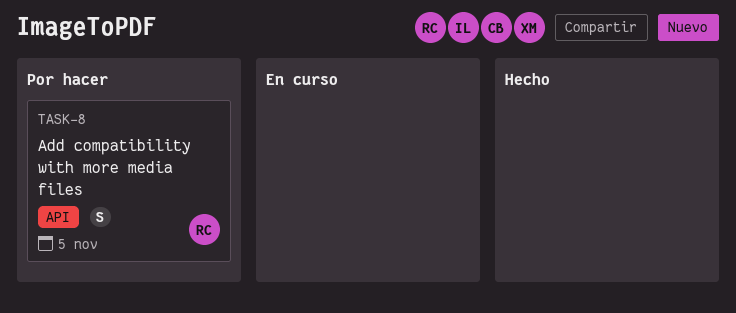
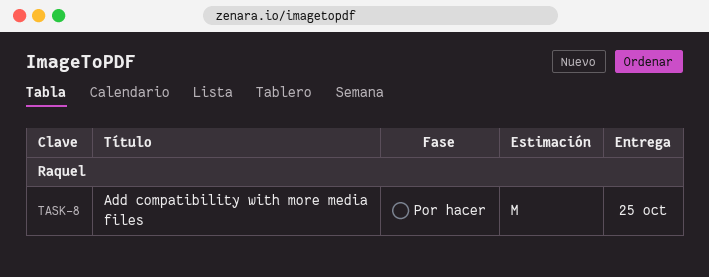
TASK-8, estimate: S -> M
TASK-8, due: Nov 5 -> Oct 25

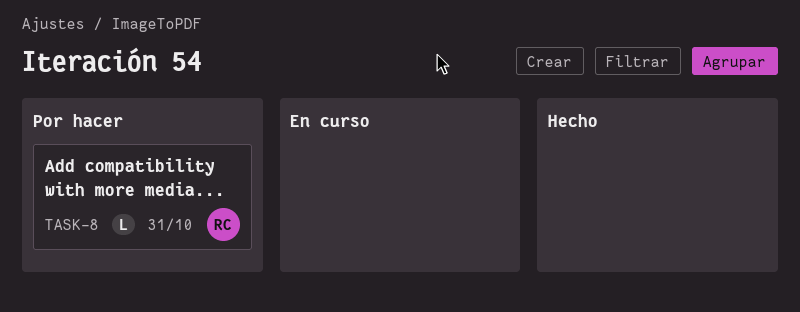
TASK-8, estimate: M -> L
TASK-8, due: Oct 25 -> Oct 31

